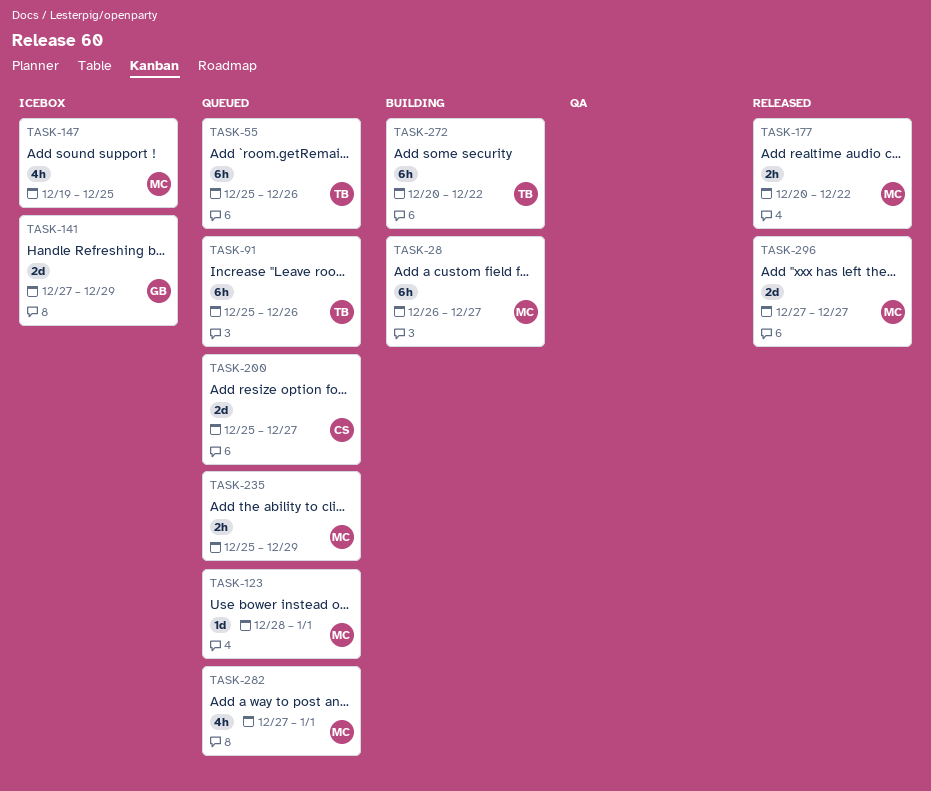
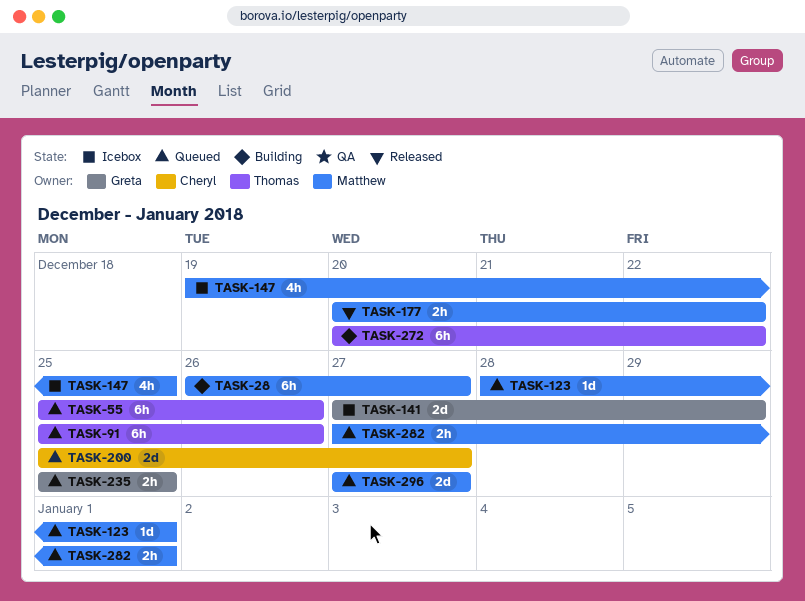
TASK-235, owner: Matthew -> Greta
TASK-235, due: Dec 29 -> Dec 25
TASK-282, estimate: 4h -> 2h
TASK-296, status: Released -> Queued

